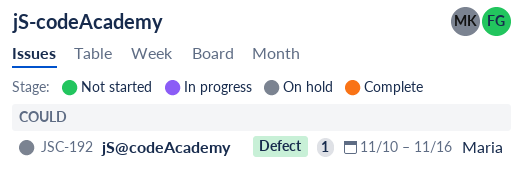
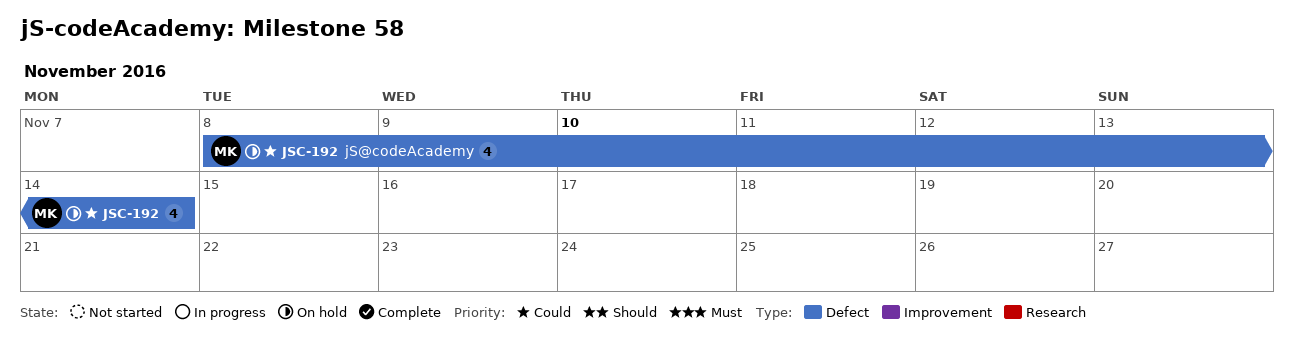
JSC-192, estimate: 1 -> 4
JSC-192, start: Nov 10 -> Nov 8
JSC-192, due: Nov 16 -> Nov 14

